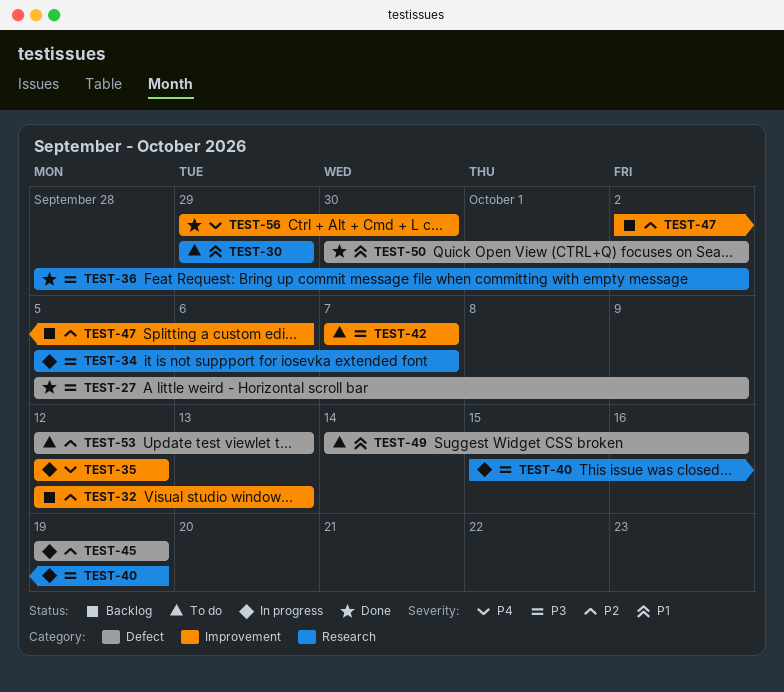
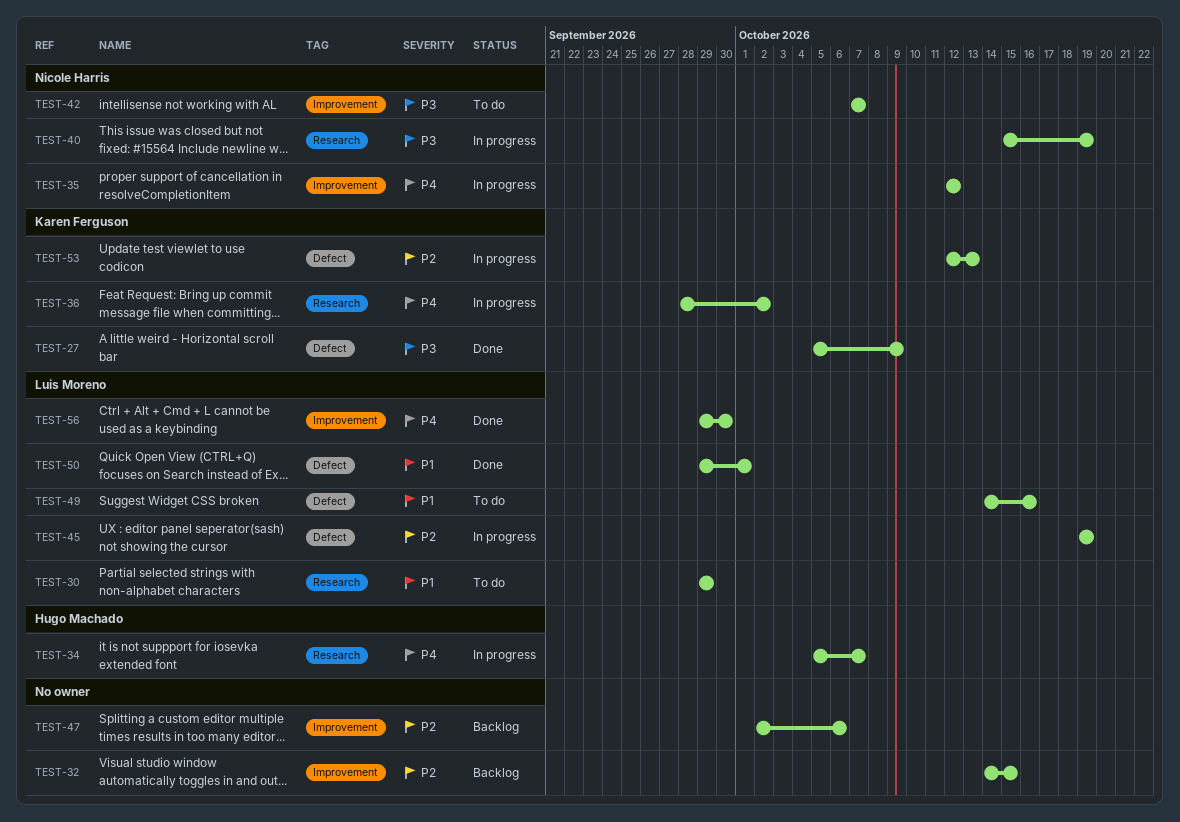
TEST-32, start: Oct 12 -> Oct 14
TEST-32, due: Oct 13 -> Oct 15
TEST-34, priority: P3 -> P4
TEST-36, status: Done -> In progress
TEST-36, priority: P3 -> P4
TEST-50, start: Sep 30 -> Sep 29
TEST-50, due: Oct 2 -> Oct 1
TEST-53, status: To do -> In progress

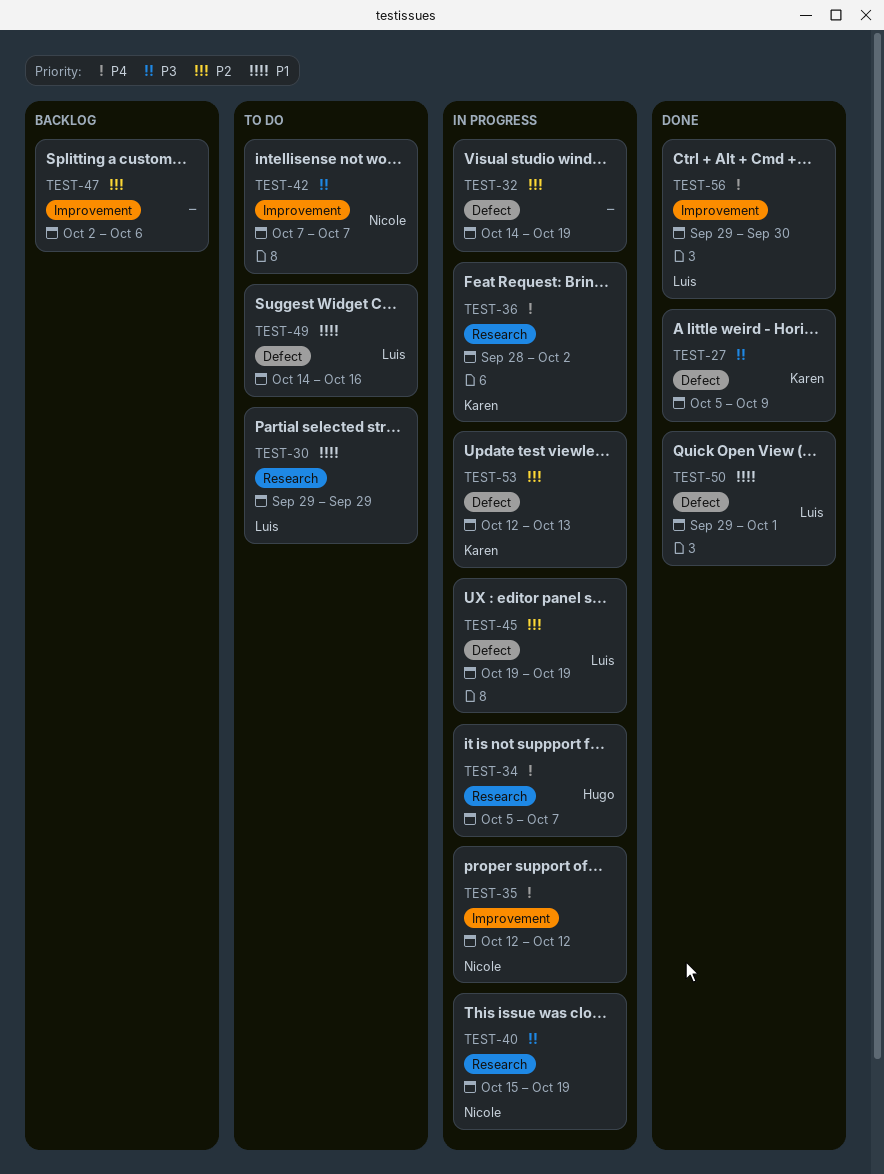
TEST-32, status: Backlog -> In progress
TEST-32, label: Improvement -> Defect
TEST-32, due: Oct 15 -> Oct 19

